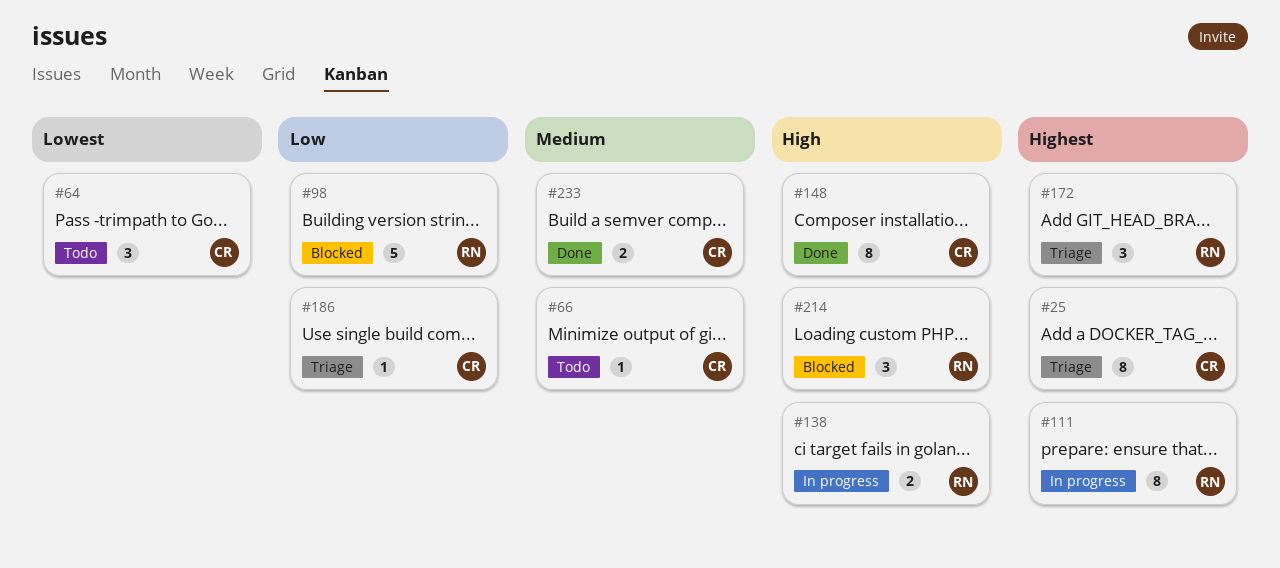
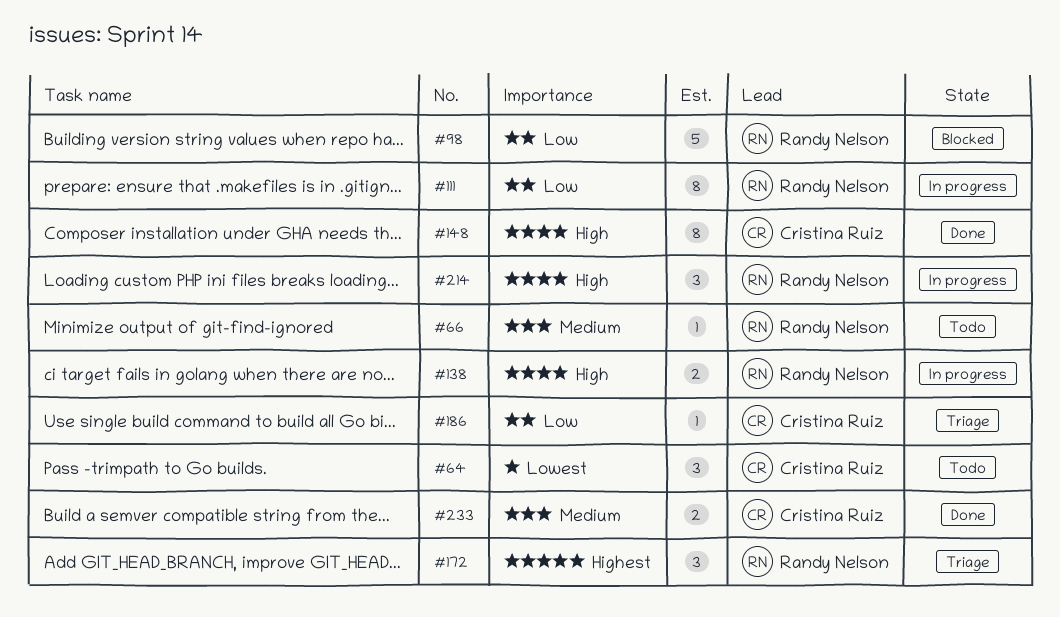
#25: present -> none
#66, owner: Cristina Ruiz -> Randy Nelson
#111, priority: Highest -> Low
#214, status: Blocked -> In progress

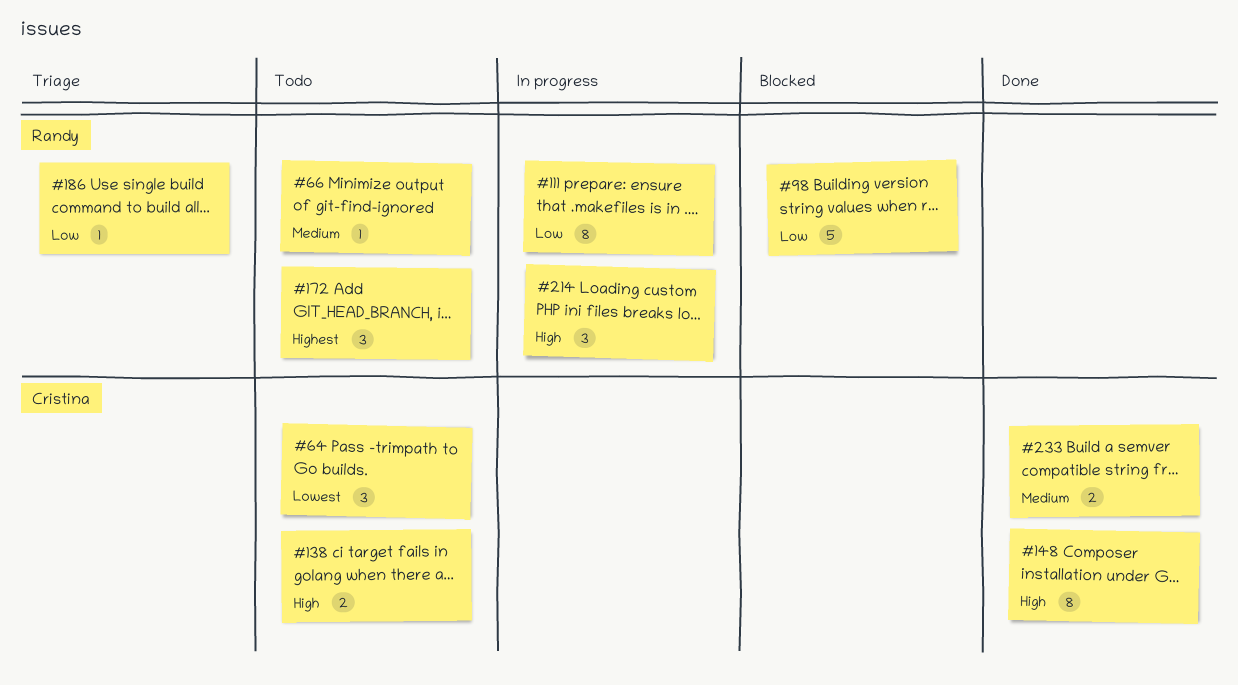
#138, status: In progress -> Todo
#138, owner: Randy Nelson -> Cristina Ruiz
#172, status: Triage -> Todo
#186, owner: Cristina Ruiz -> Randy Nelson

